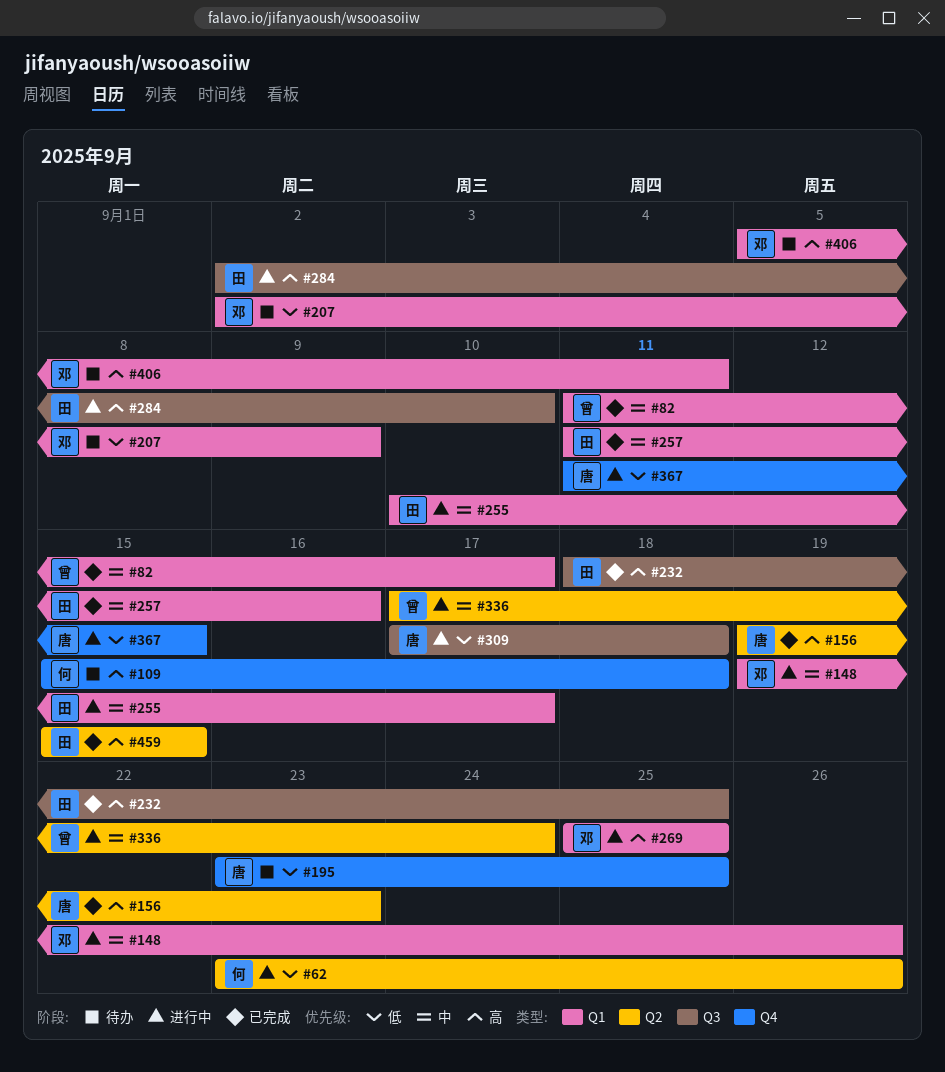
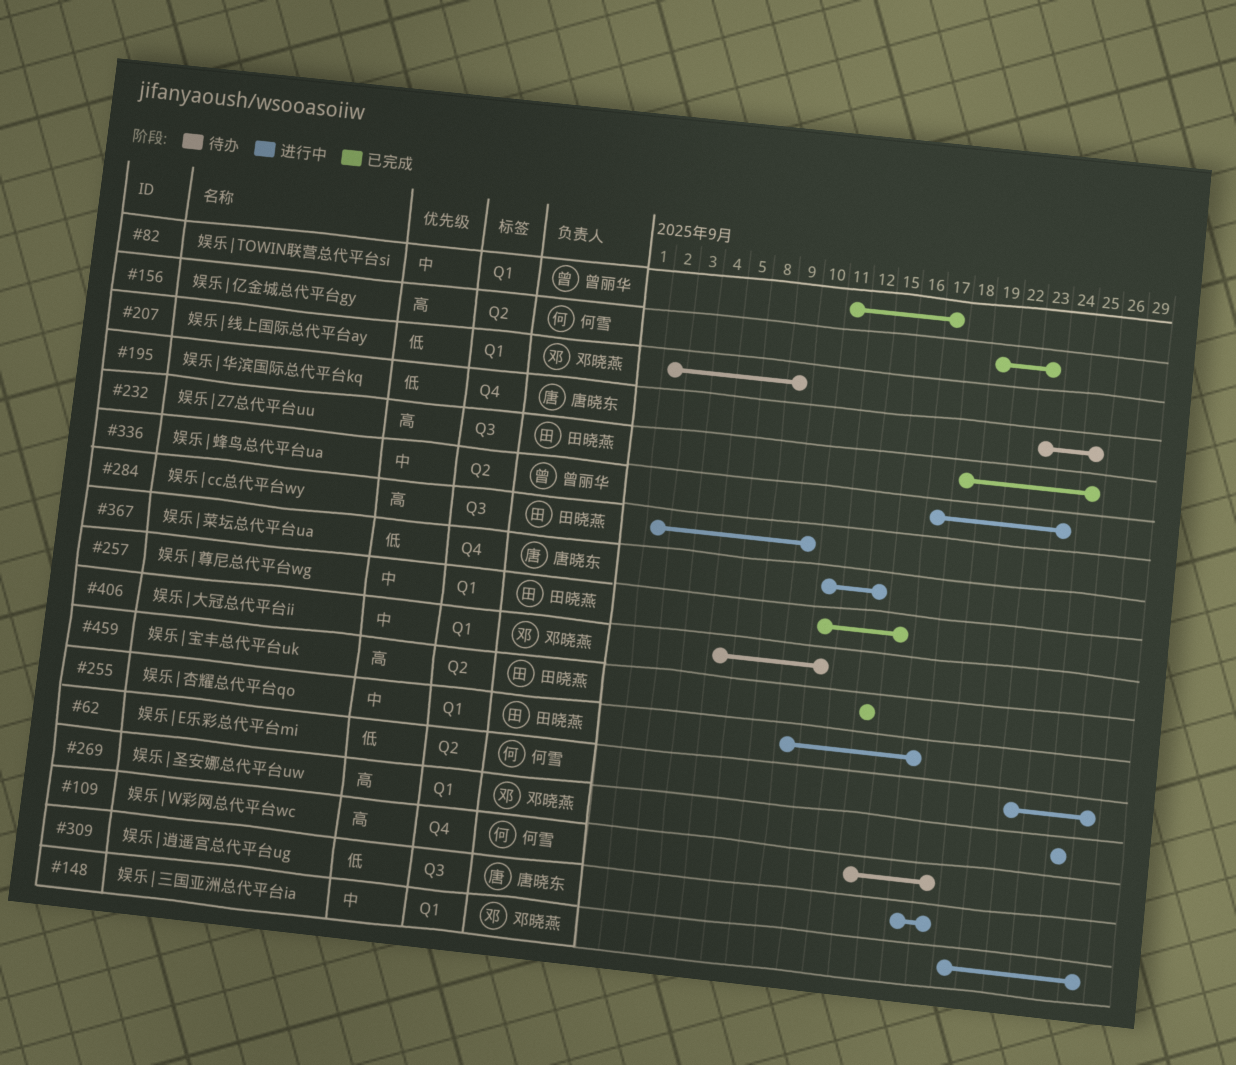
#156, owner: 唐晓东 -> 何雪
#406, priority: 高 -> 中

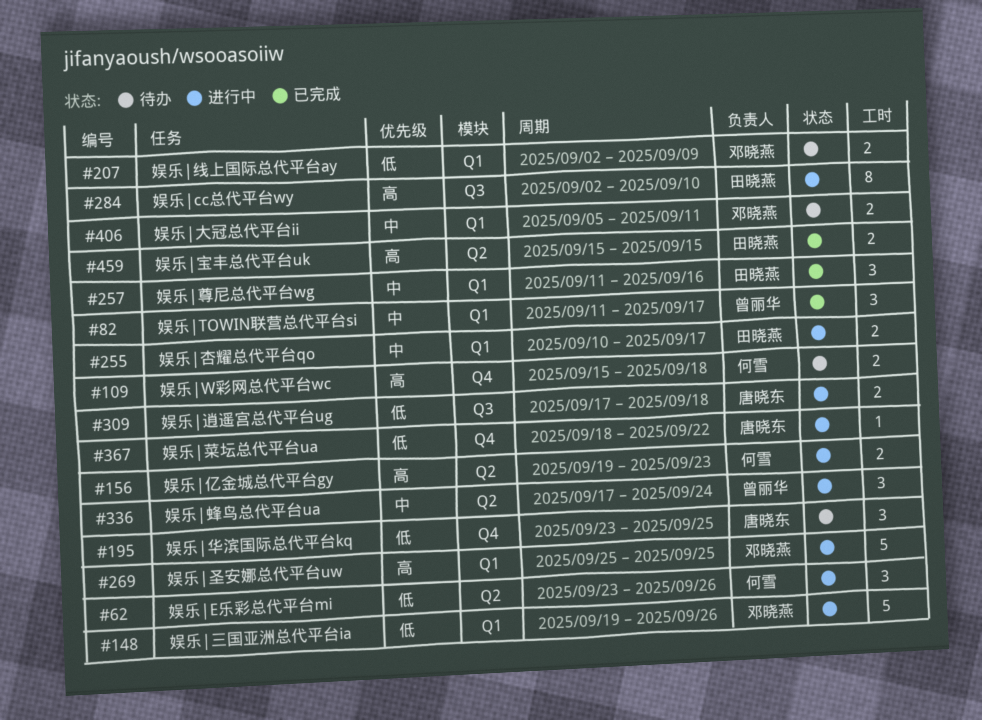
#148, priority: 中 -> 低
#156, status: 已完成 -> 进行中
#232: present -> none
#367, start: Sep 11 -> Sep 18
#367, due: Sep 15 -> Sep 22

